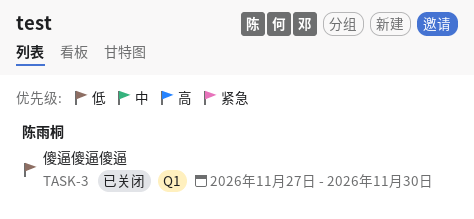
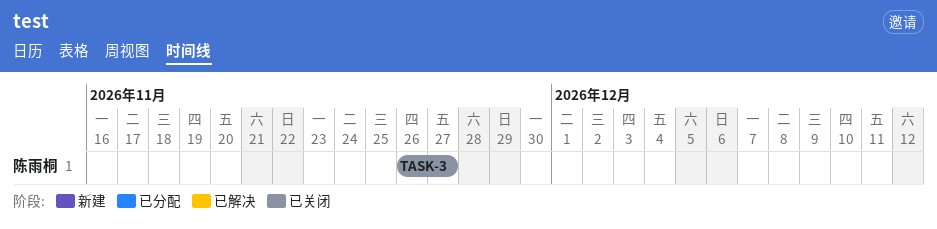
TASK-3, start: Nov 27 -> Nov 26
TASK-3, due: Nov 30 -> Nov 27

